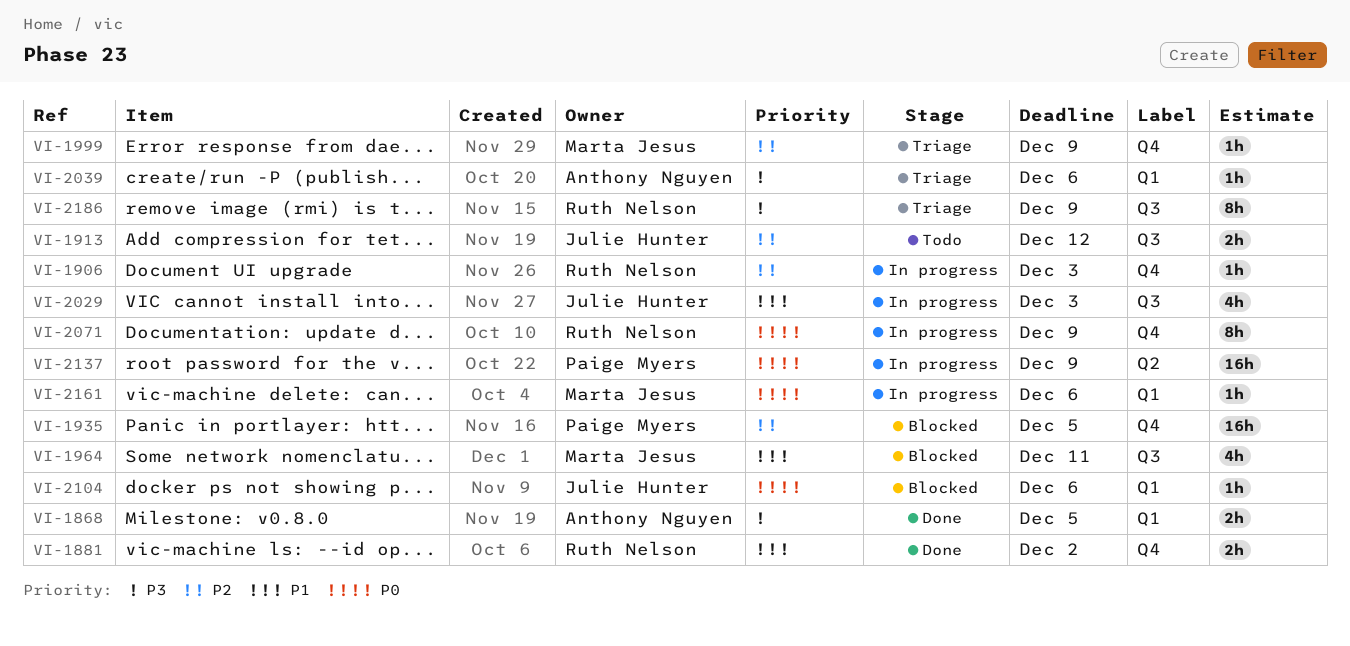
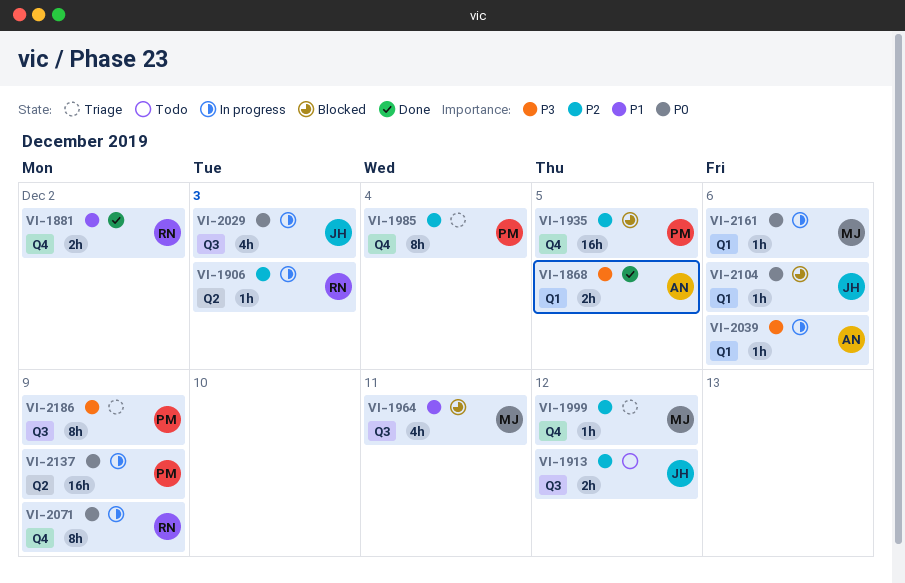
VI-1906, label: Q4 -> Q2
VI-1985: none -> present
VI-1999, due: Dec 9 -> Dec 12
VI-2029, priority: P1 -> P0
VI-2039, status: Triage -> In progress
VI-2186, owner: Ruth Nelson -> Paige Myers

